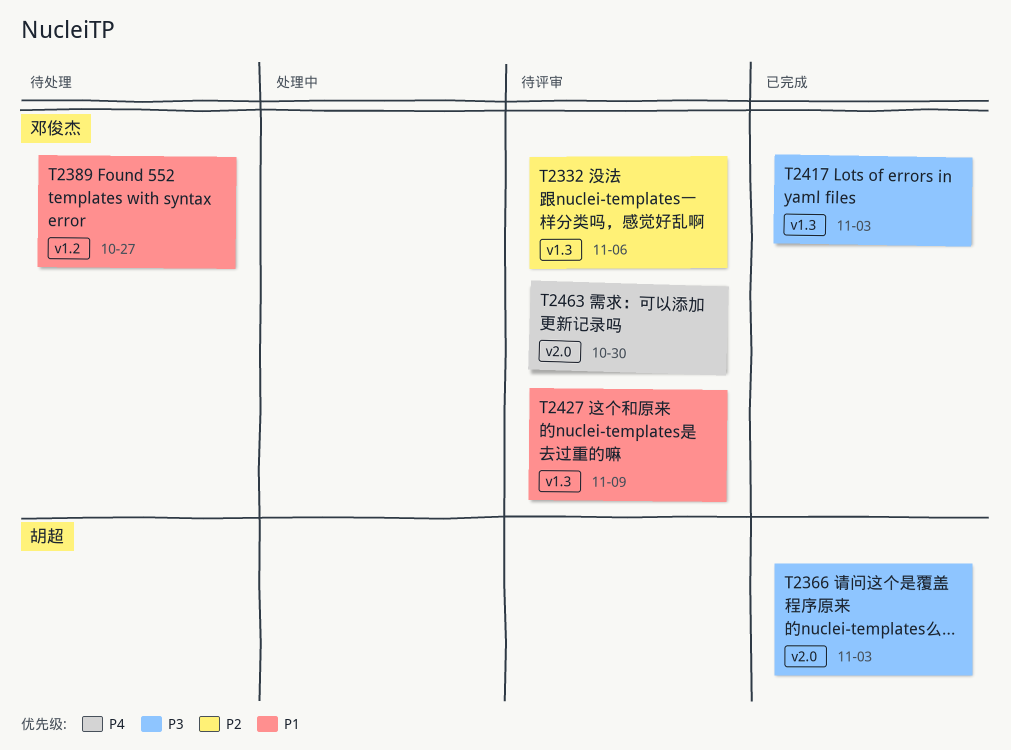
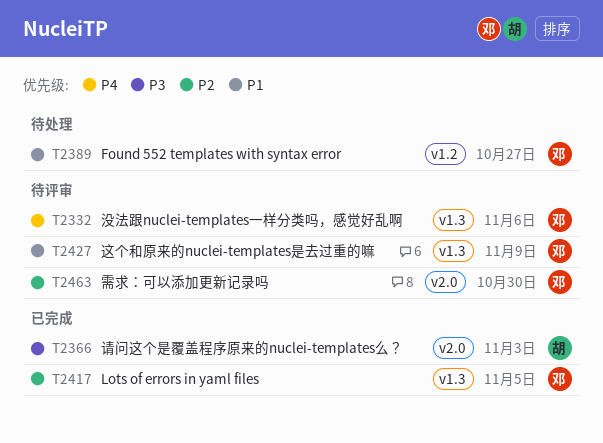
T2332, priority: P2 -> P4
T2417, priority: P3 -> P2
T2417, due: Nov 3 -> Nov 5
T2463, priority: P4 -> P2

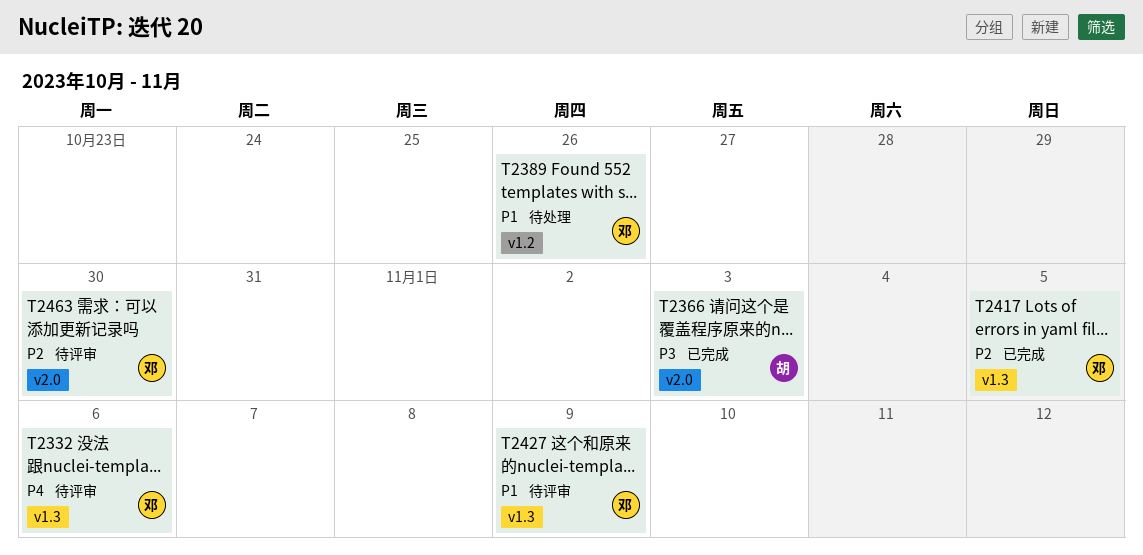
T2389, due: Oct 27 -> Oct 26

